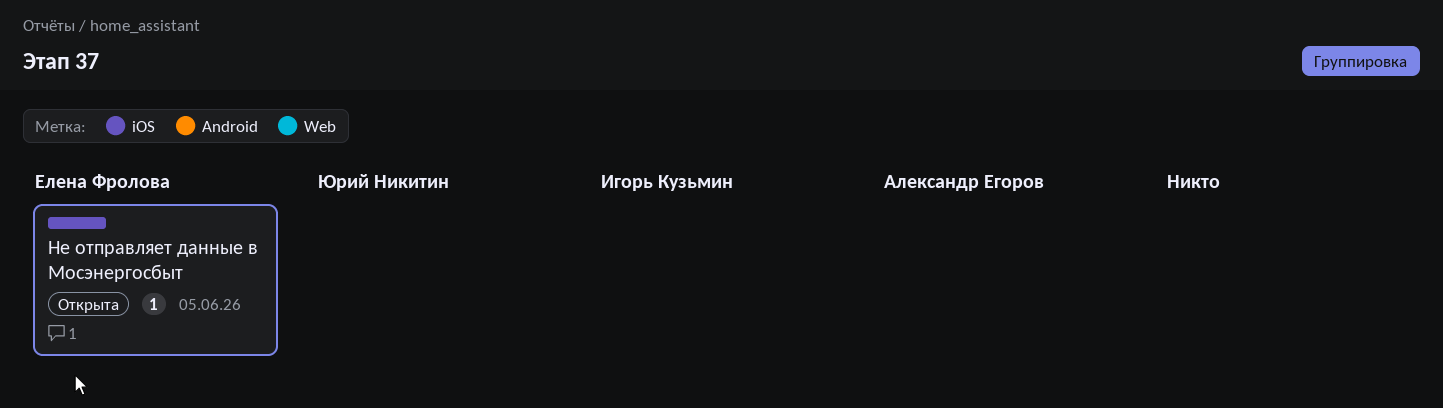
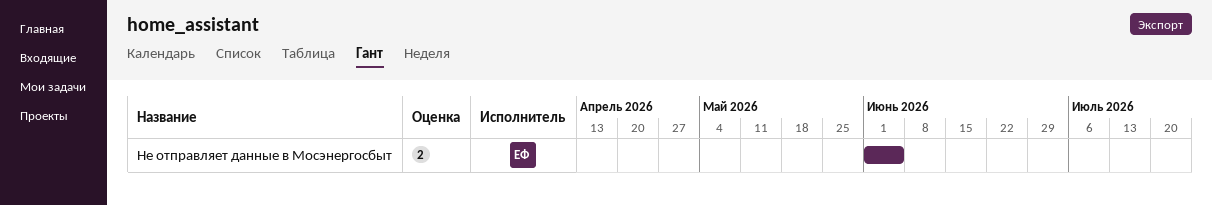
Не отправляет данные в Мосэнергосбыт, estimate: 1 -> 2

